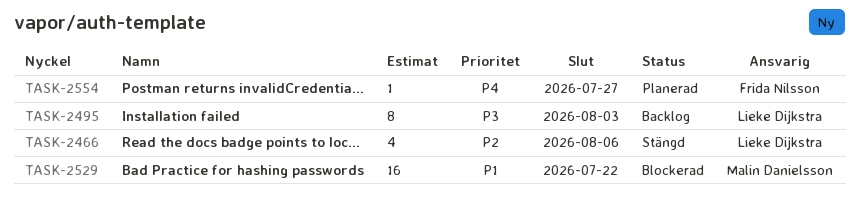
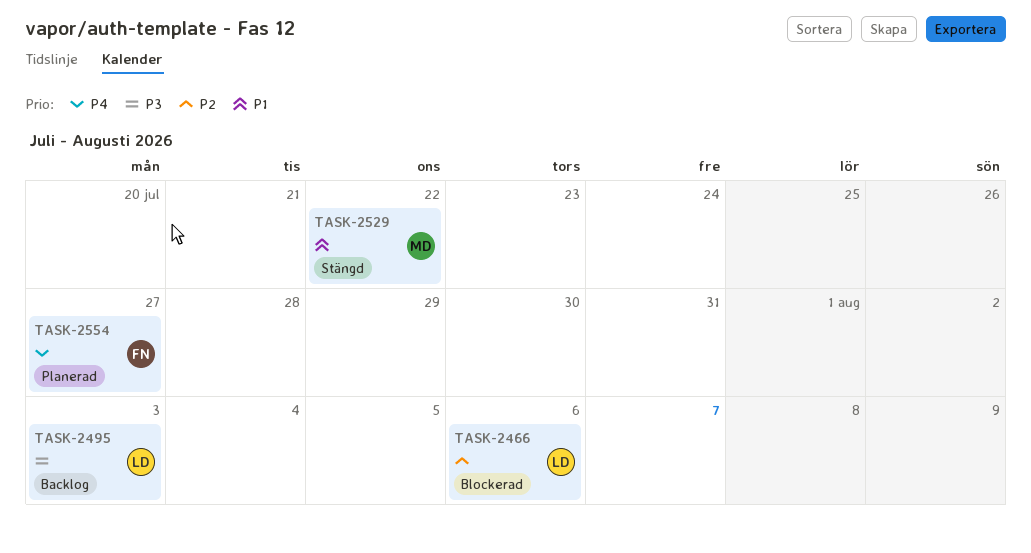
TASK-2466, status: Stängd -> Blockerad
TASK-2529, status: Blockerad -> Stängd

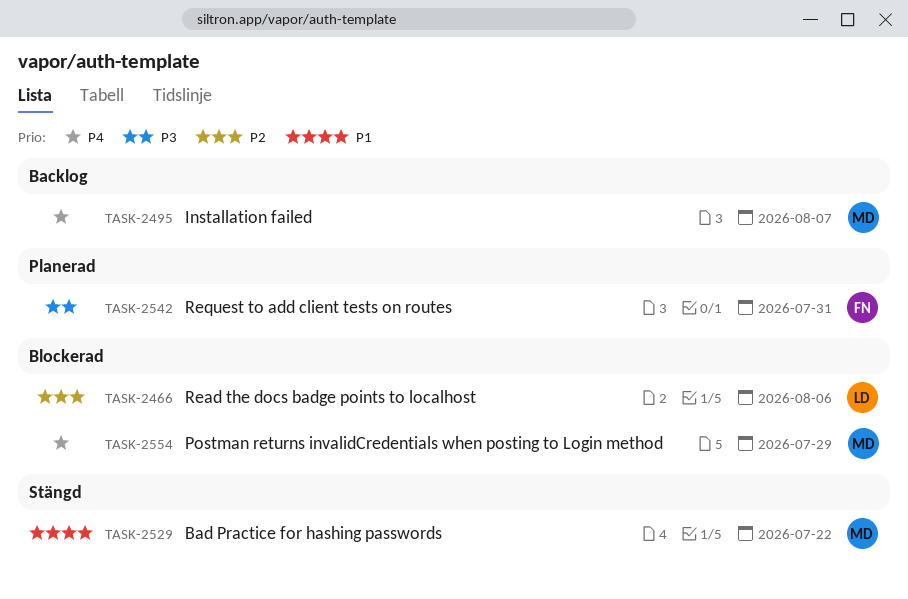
TASK-2495, owner: LD -> MD
TASK-2495, priority: P3 -> P4
TASK-2495, due: Aug 3 -> Aug 7
TASK-2542: none -> present
TASK-2554, status: Planerad -> Blockerad
TASK-2554, owner: FN -> MD
TASK-2554, due: Jul 27 -> Jul 29

